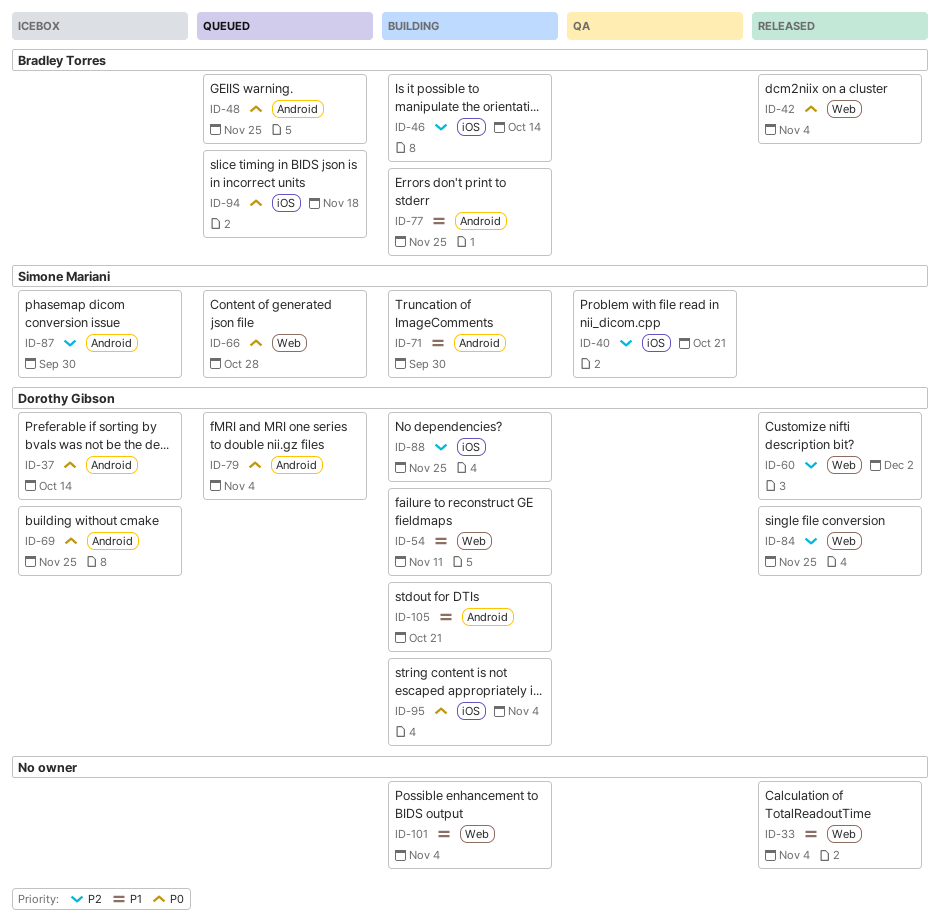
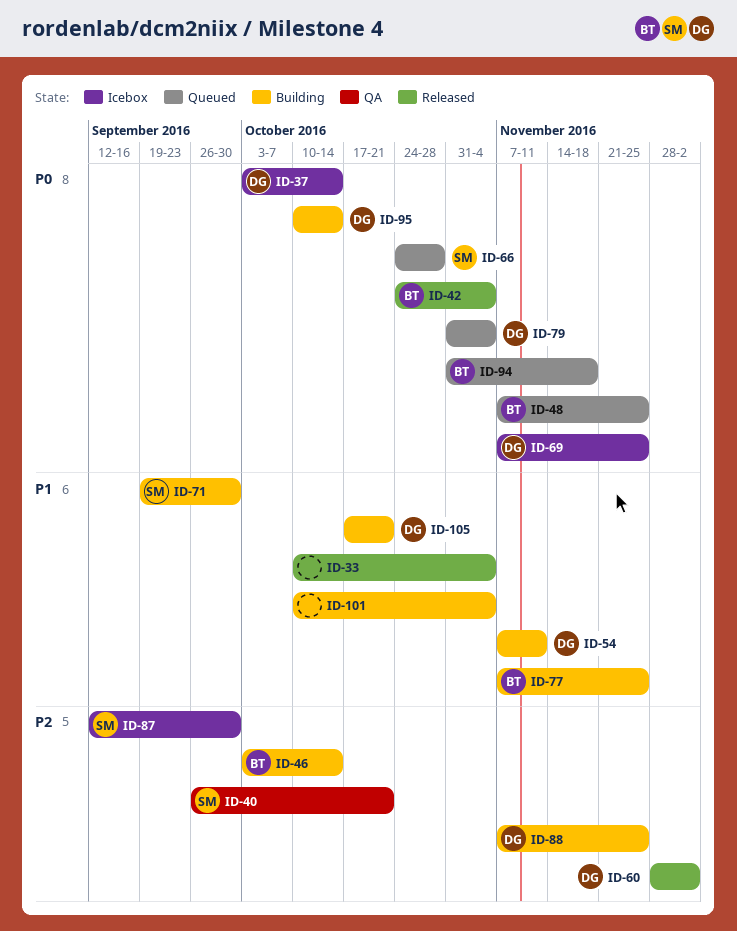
ID-84: present -> none
ID-95, due: Nov 4 -> Oct 14

